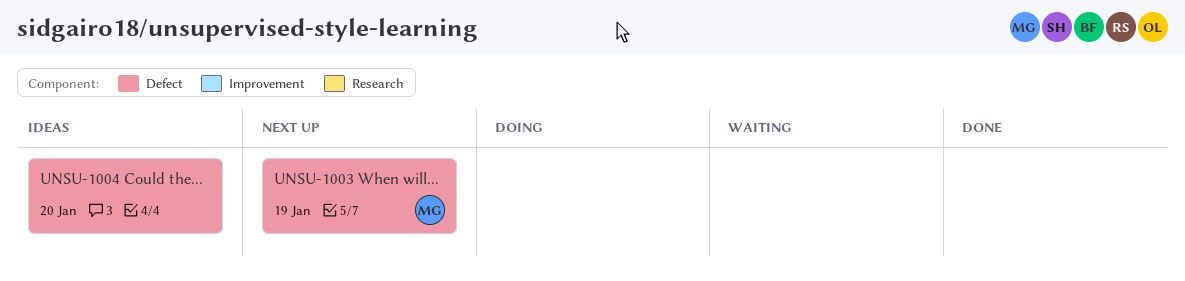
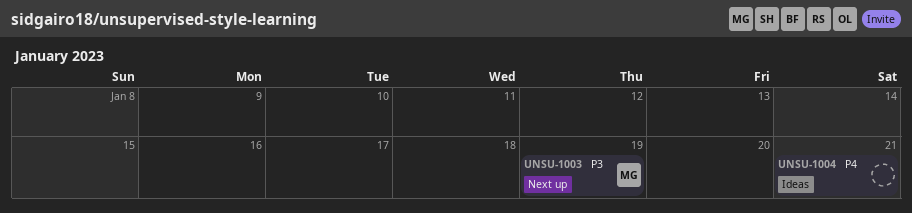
UNSU-1004, due: Jan 20 -> Jan 21

